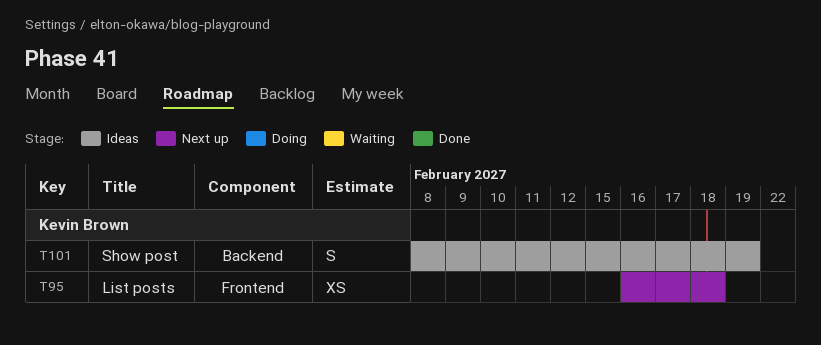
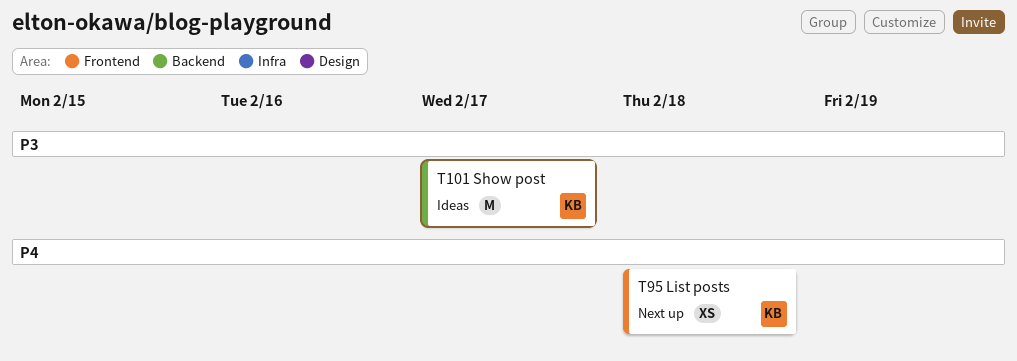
T101, estimate: S -> M
T101, due: Feb 19 -> Feb 17

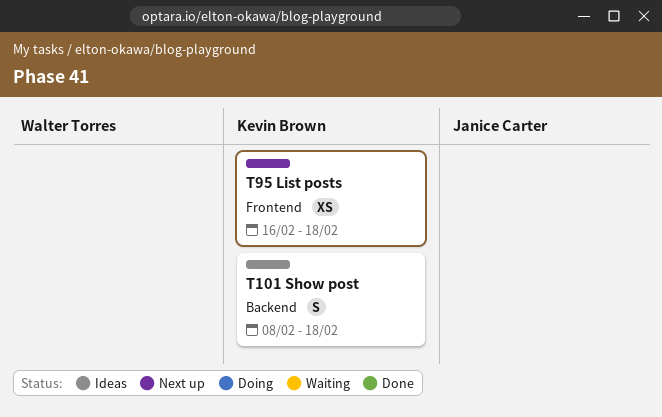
T101, estimate: M -> S
T101, due: Feb 17 -> Feb 18

